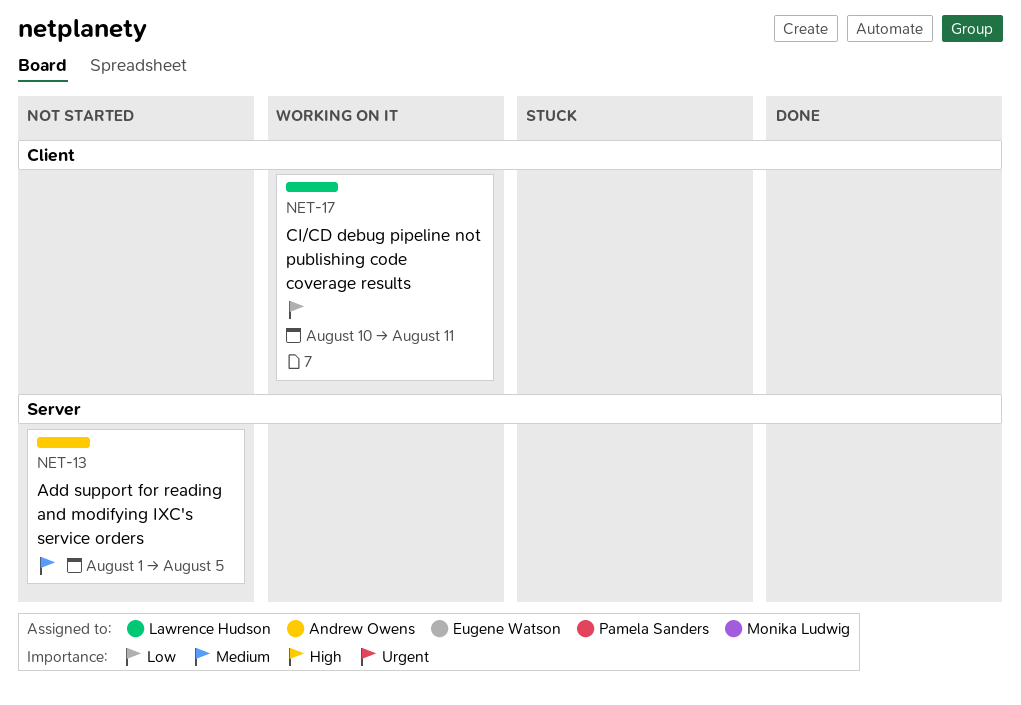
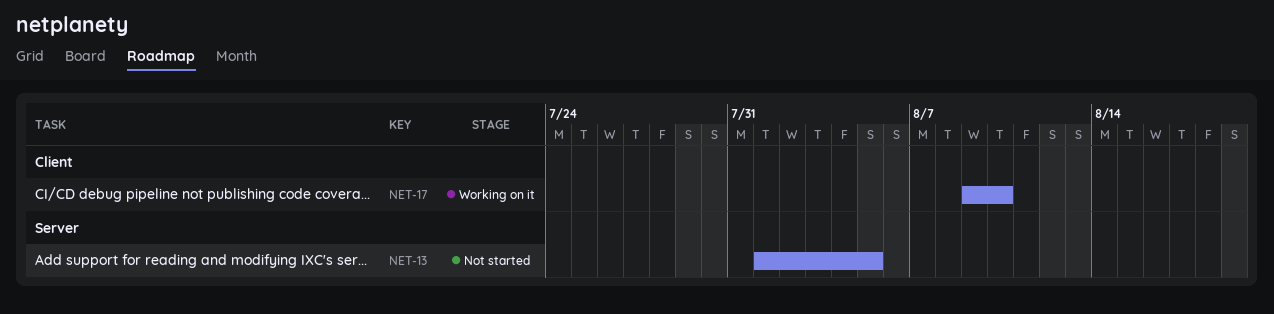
NET-17, start: Aug 10 -> Aug 9
NET-17, due: Aug 11 -> Aug 10

